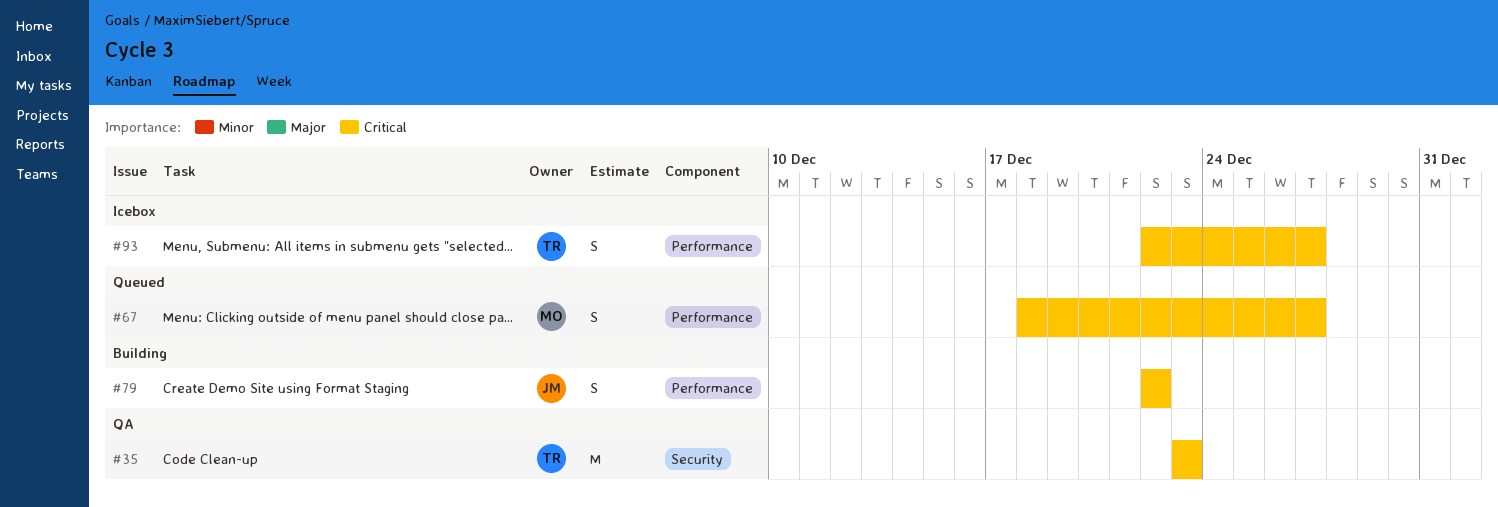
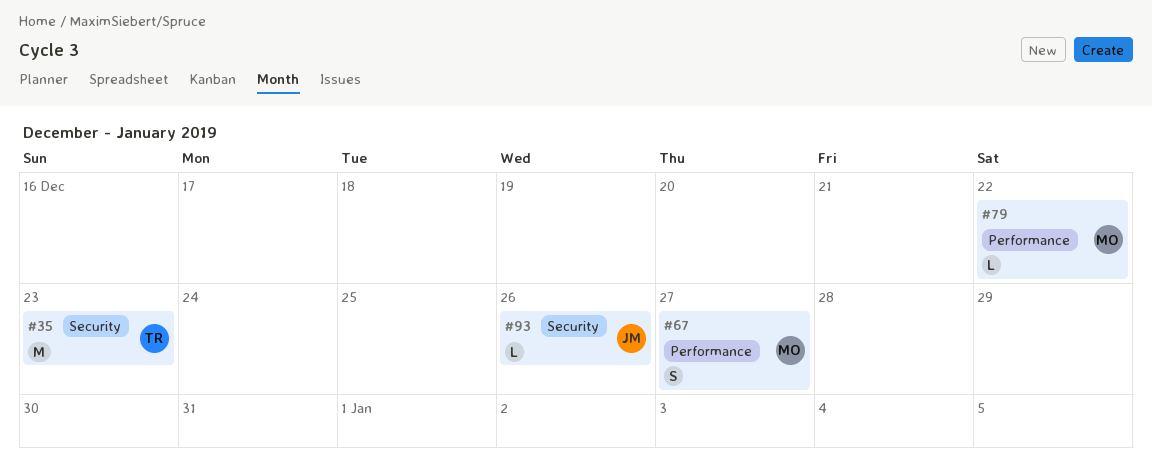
#79, owner: JM -> MO
#79, estimate: S -> L
#93, owner: TR -> JM
#93, label: Performance -> Security
#93, estimate: S -> L
#93, due: Dec 27 -> Dec 26

